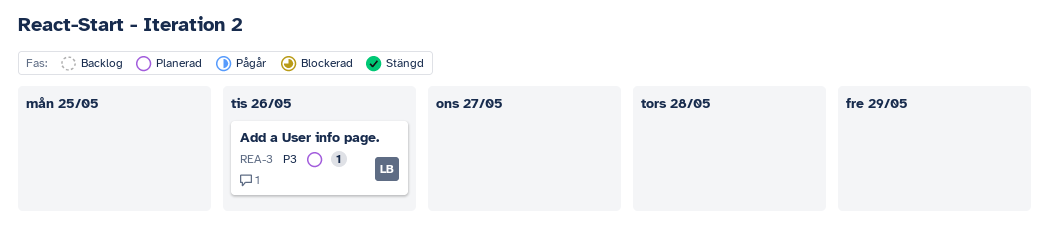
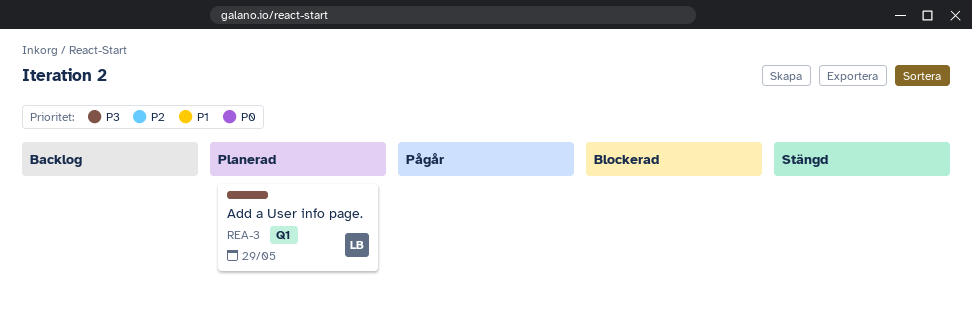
REA-3, due: May 26 -> May 29

